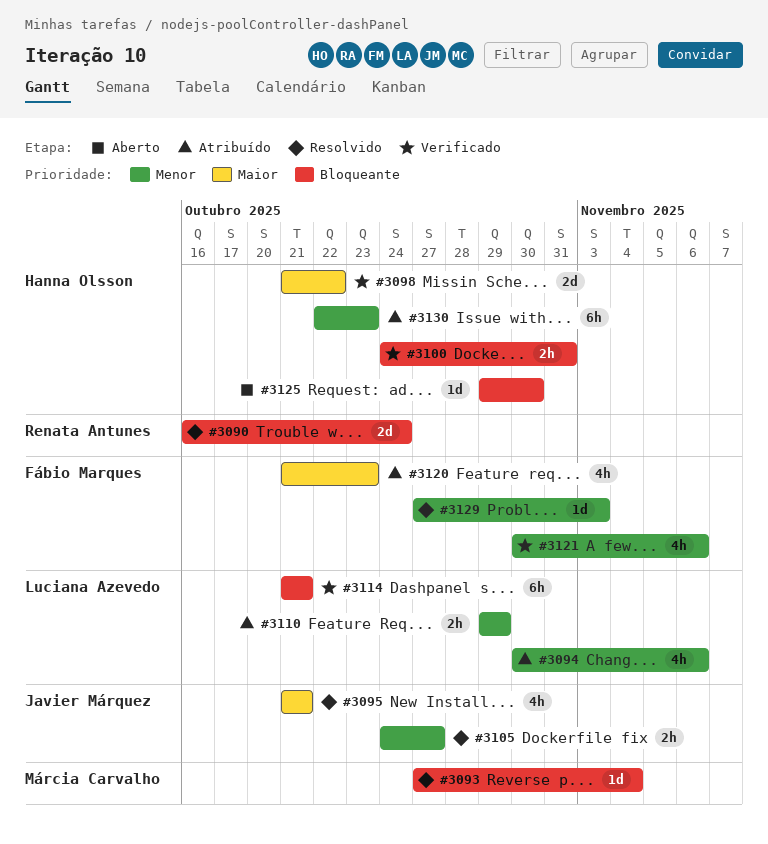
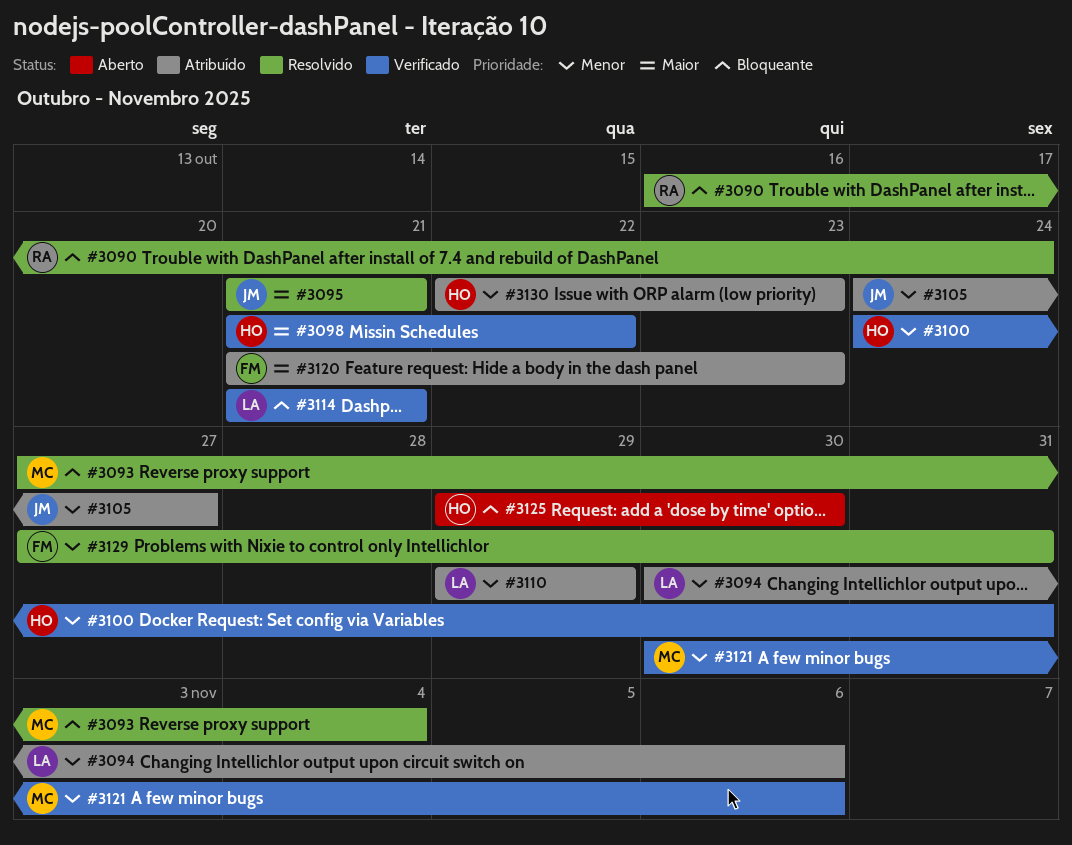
#3100, priority: Bloqueante -> Menor
#3105, status: Resolvido -> Atribuído
#3121, owner: Fábio Marques -> Márcia Carvalho
#3129, due: Nov 3 -> Oct 31

